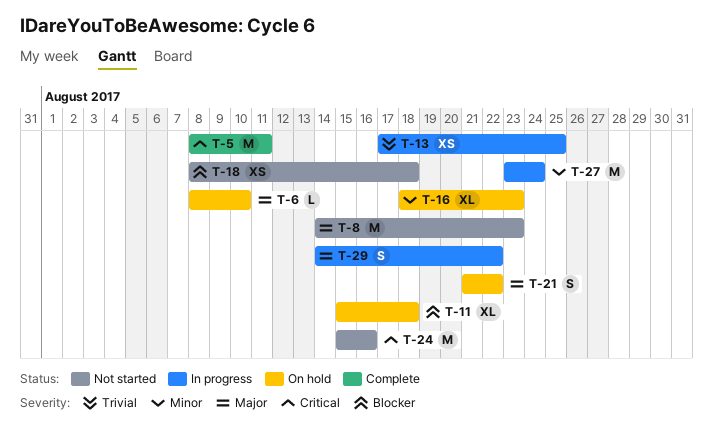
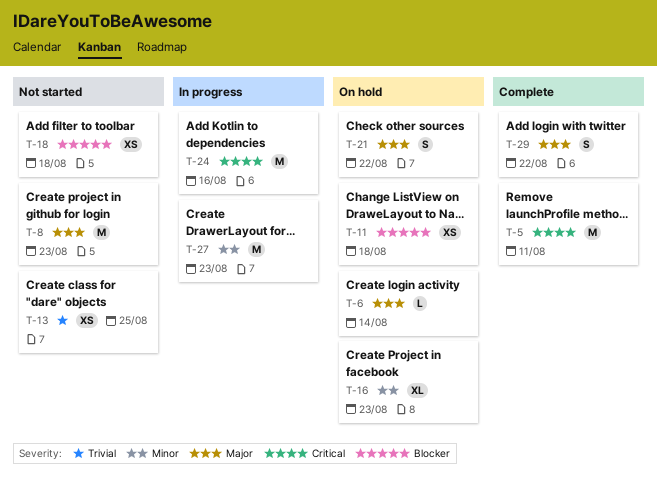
T-6, due: Aug 10 -> Aug 14
T-11, estimate: XL -> XS
T-13, status: In progress -> Not started
T-24, status: Not started -> In progress
T-27, due: Aug 24 -> Aug 23
T-29, status: In progress -> Complete

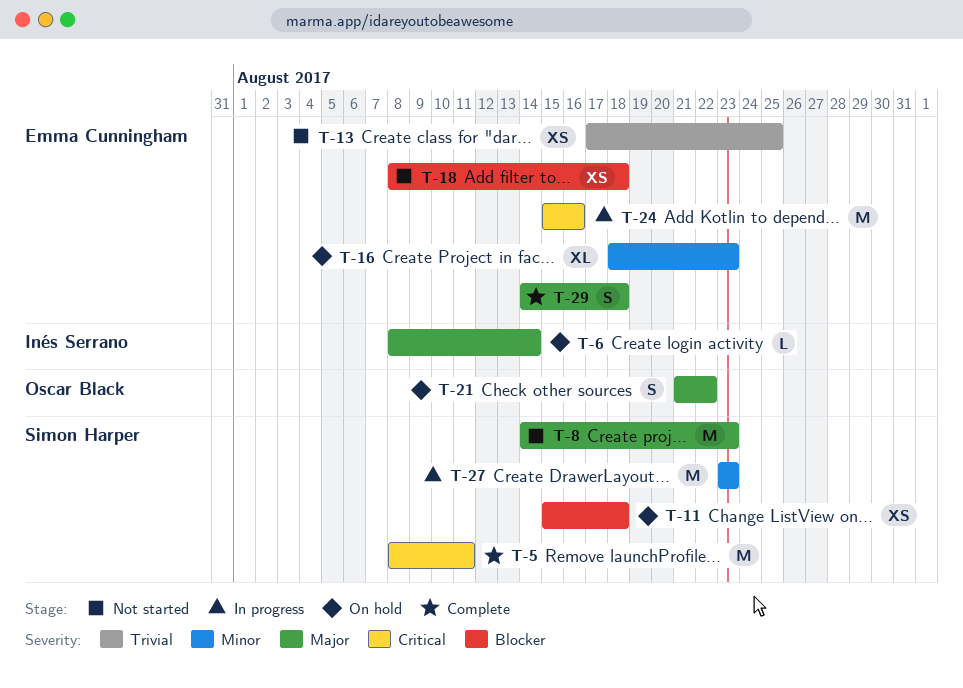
T-29, due: Aug 22 -> Aug 18

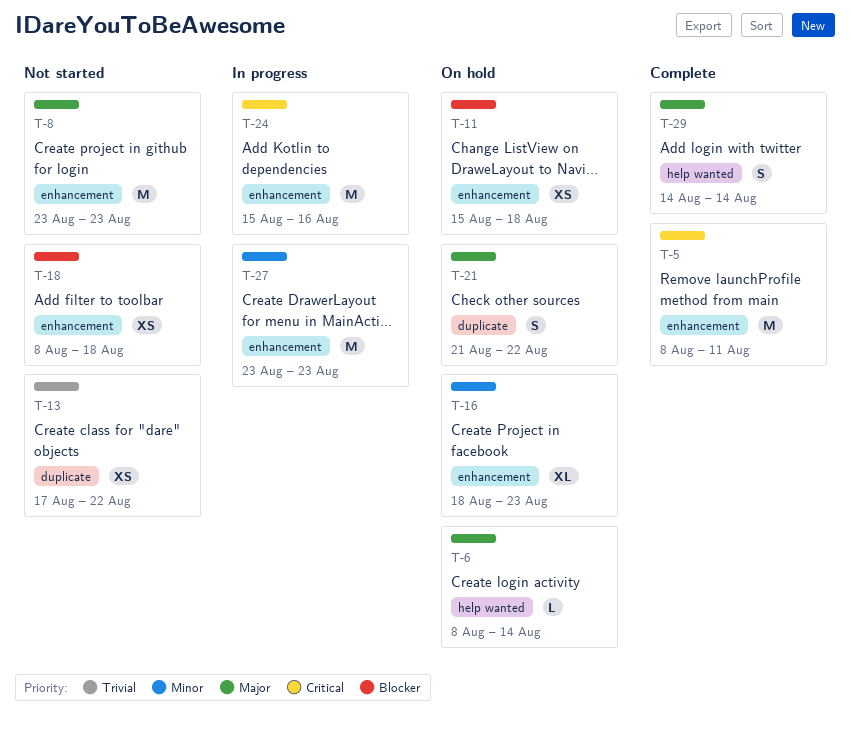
T-8, start: Aug 14 -> Aug 23
T-13, due: Aug 25 -> Aug 22
T-29, due: Aug 18 -> Aug 14

